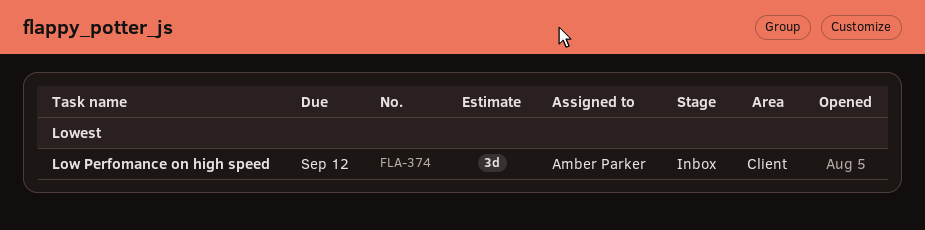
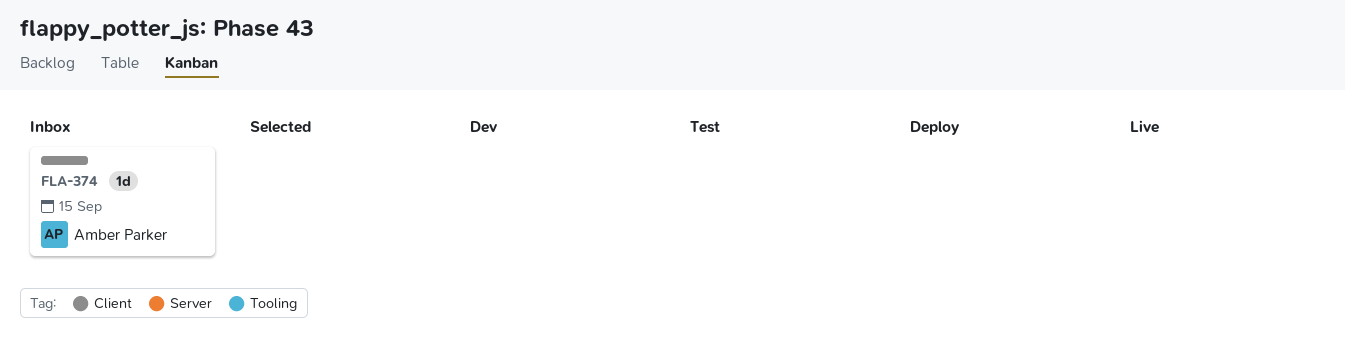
FLA-374, estimate: 3d -> 1d
FLA-374, due: Sep 12 -> Sep 15

